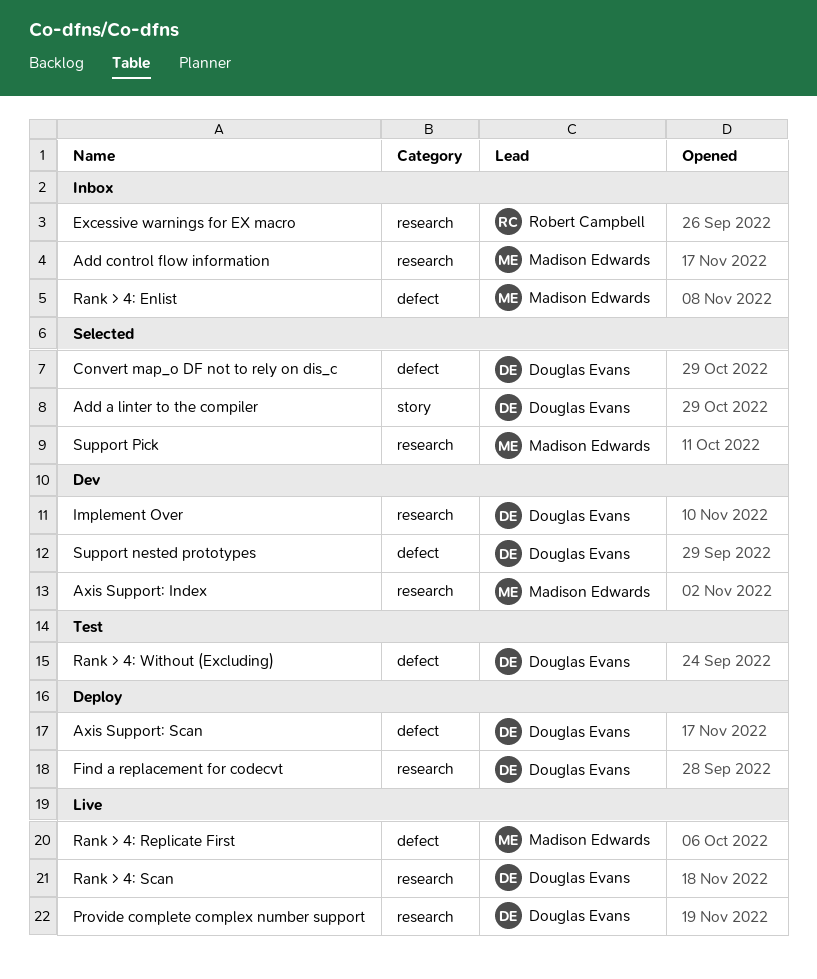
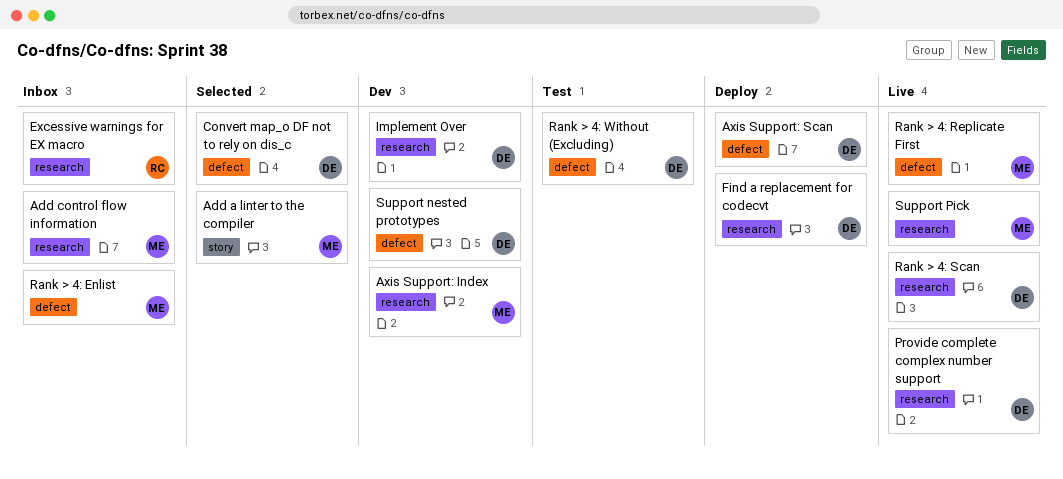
Add a linter to the compiler, owner: Douglas Evans -> Madison Edwards
Support Pick, status: Selected -> Live

